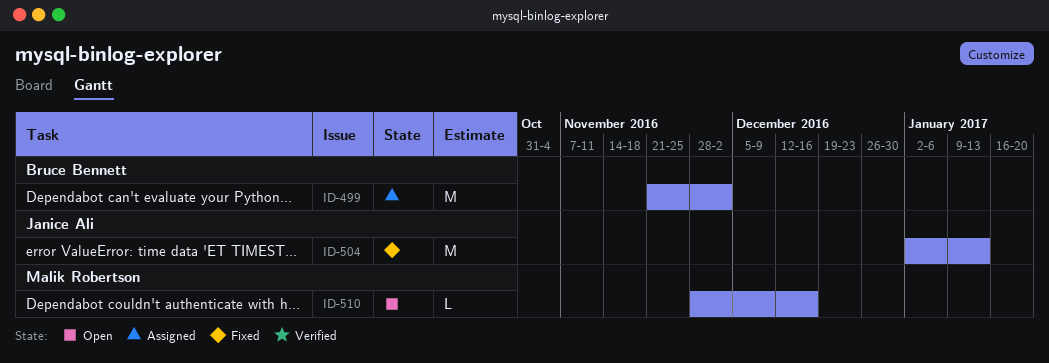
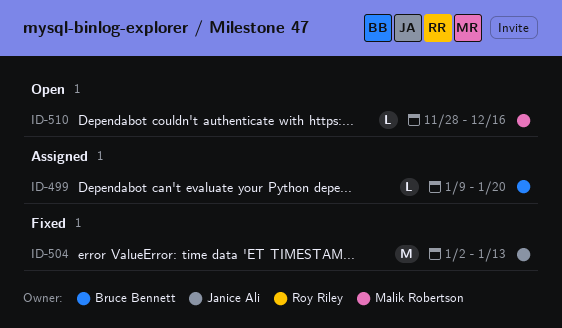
ID-499, estimate: M -> L
ID-499, start: Nov 21 -> Jan 9
ID-499, due: Dec 2 -> Jan 20

